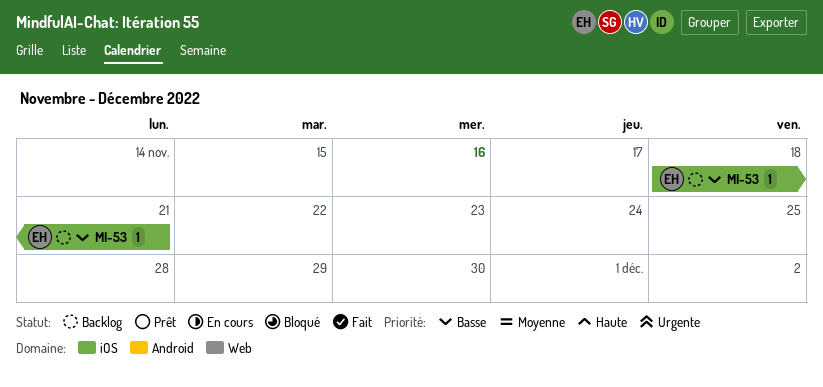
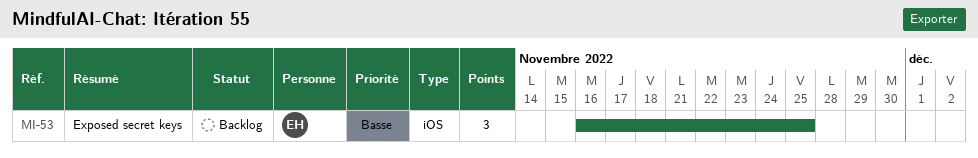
MI-53, estimate: 1 -> 3
MI-53, start: Nov 18 -> Nov 16
MI-53, due: Nov 21 -> Nov 25

